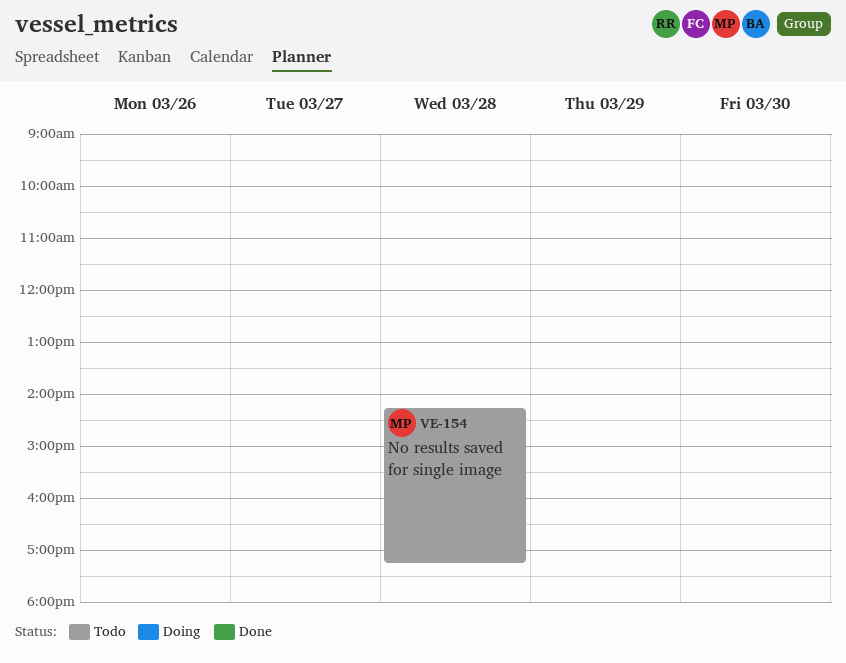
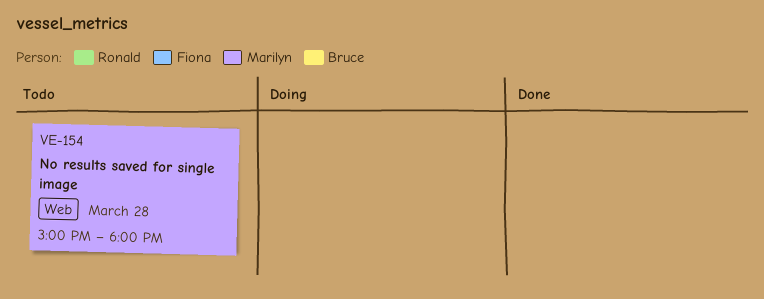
VE-154, begins: 14:15 -> 15:00
VE-154, ends: 17:15 -> 18:00

